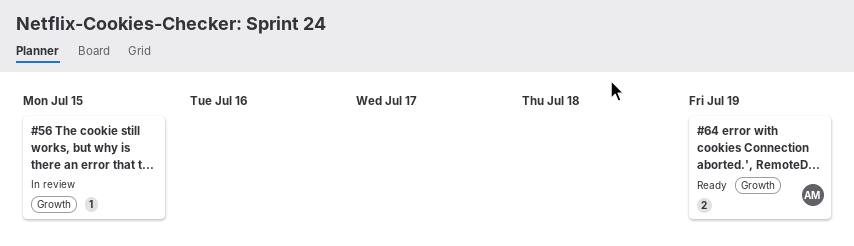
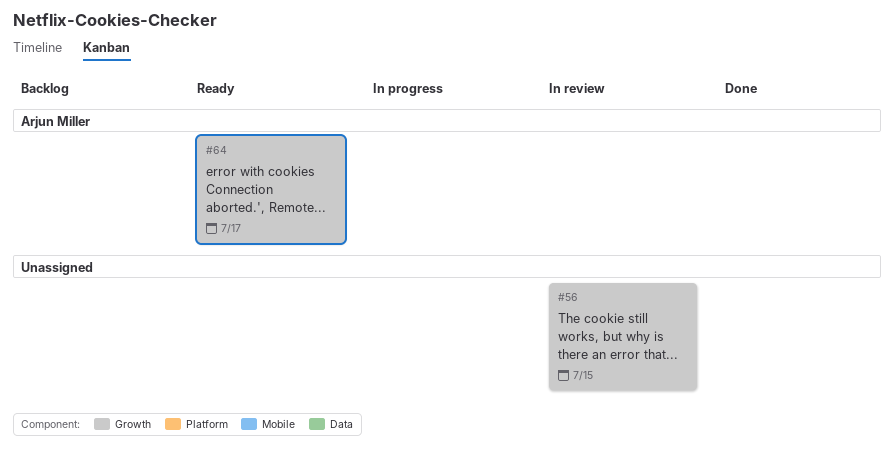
#64, due: Jul 19 -> Jul 17

